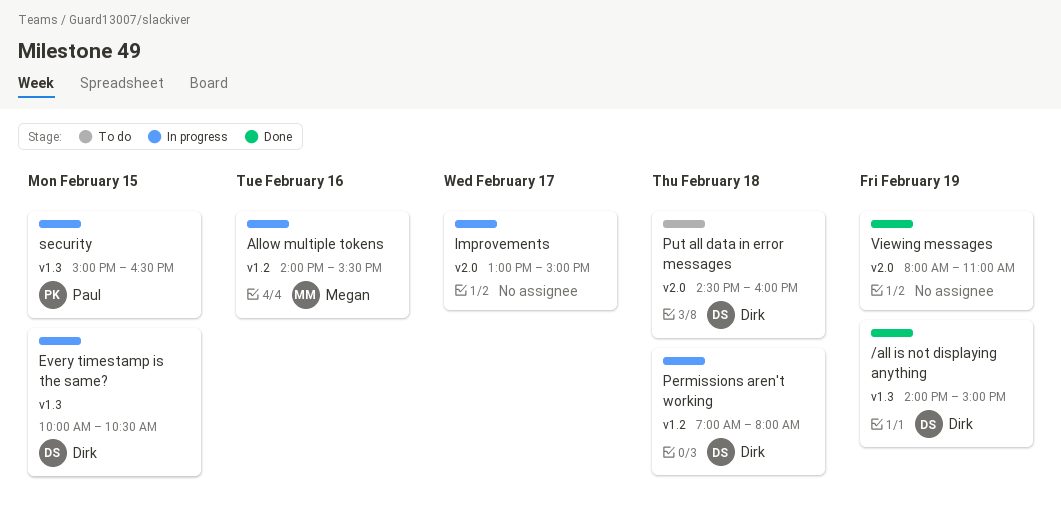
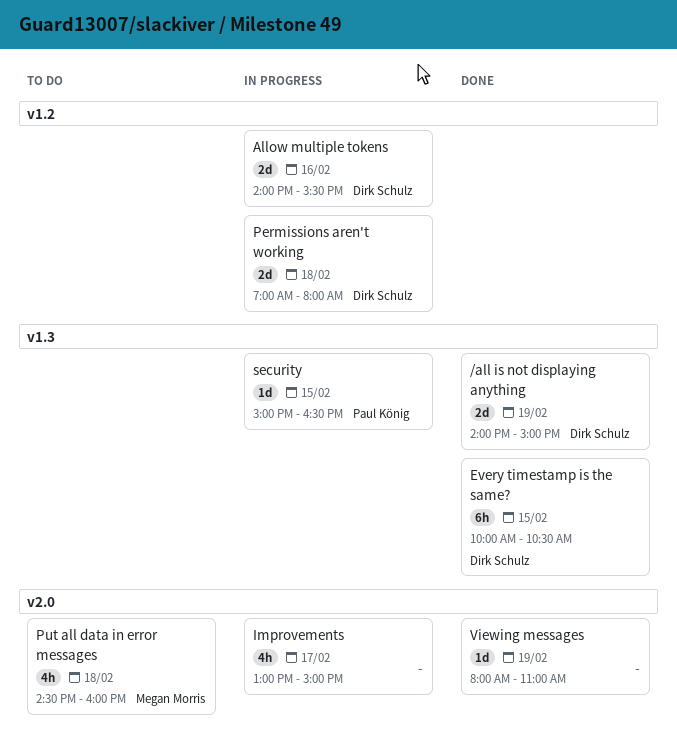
Allow multiple tokens, owner: Megan Morris -> Dirk Schulz
Every timestamp is the same?, status: In progress -> Done
Put all data in error messages, owner: Dirk Schulz -> Megan Morris

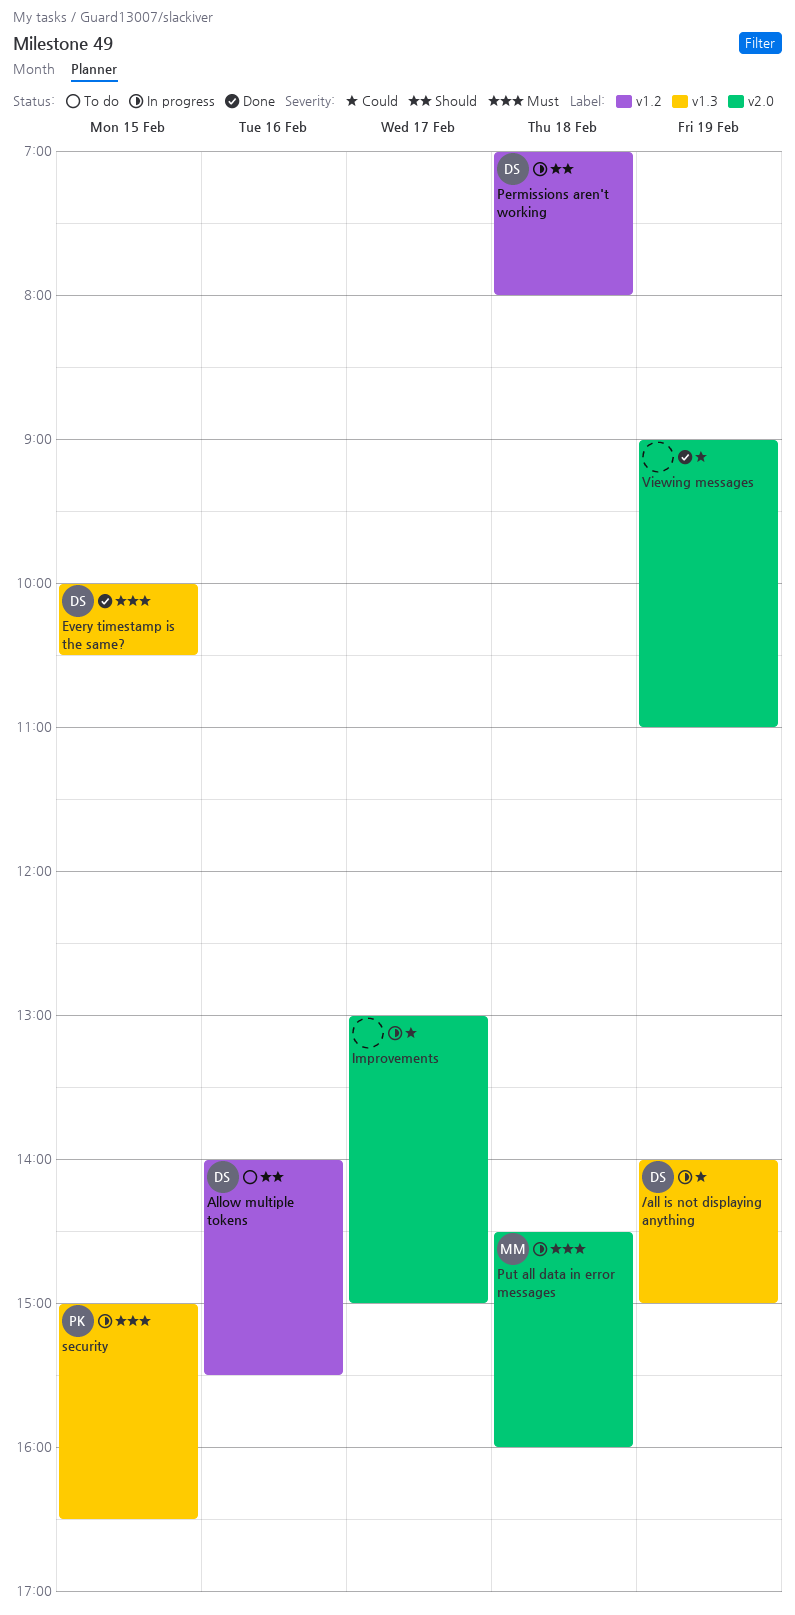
/all is not displaying anything, status: Done -> In progress
Allow multiple tokens, status: In progress -> To do
Put all data in error messages, status: To do -> In progress
Viewing messages, begins: 08:00 -> 09:00

